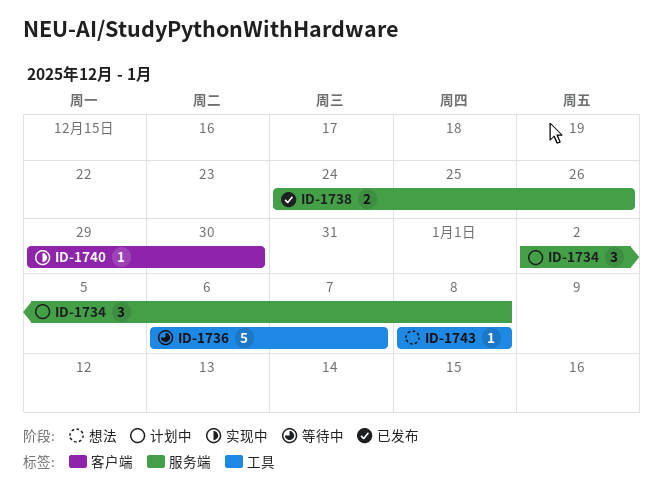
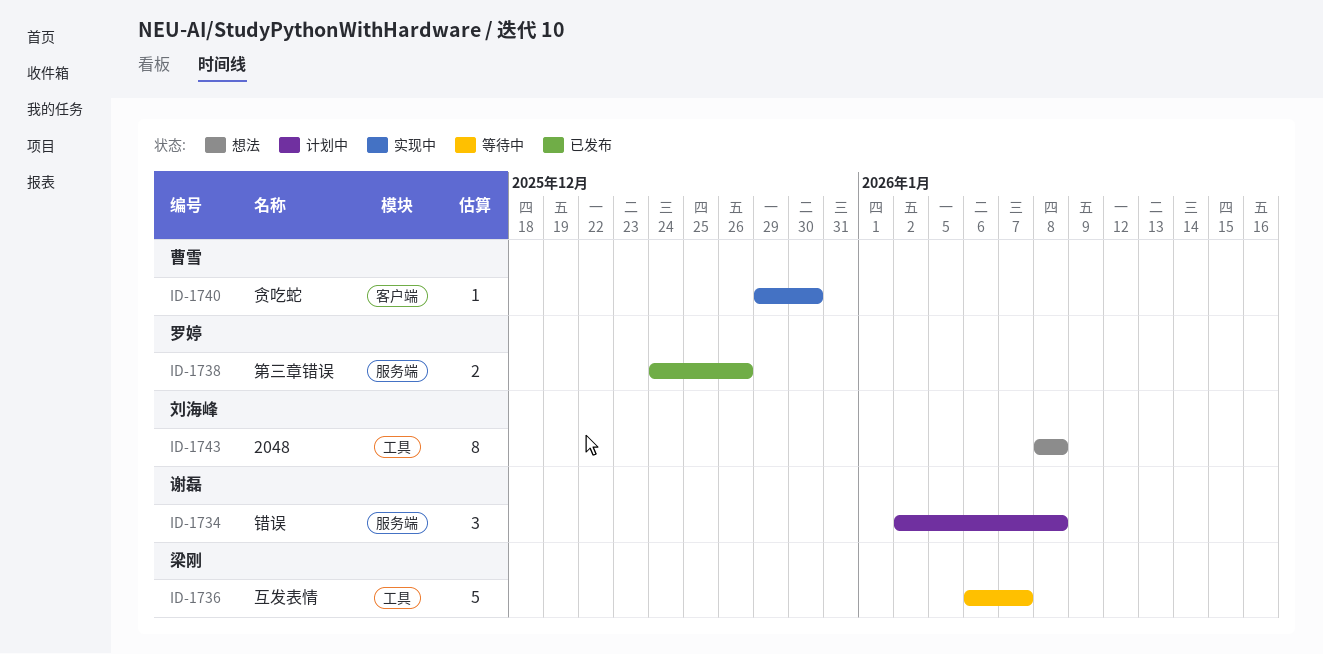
ID-1743, estimate: 1 -> 8

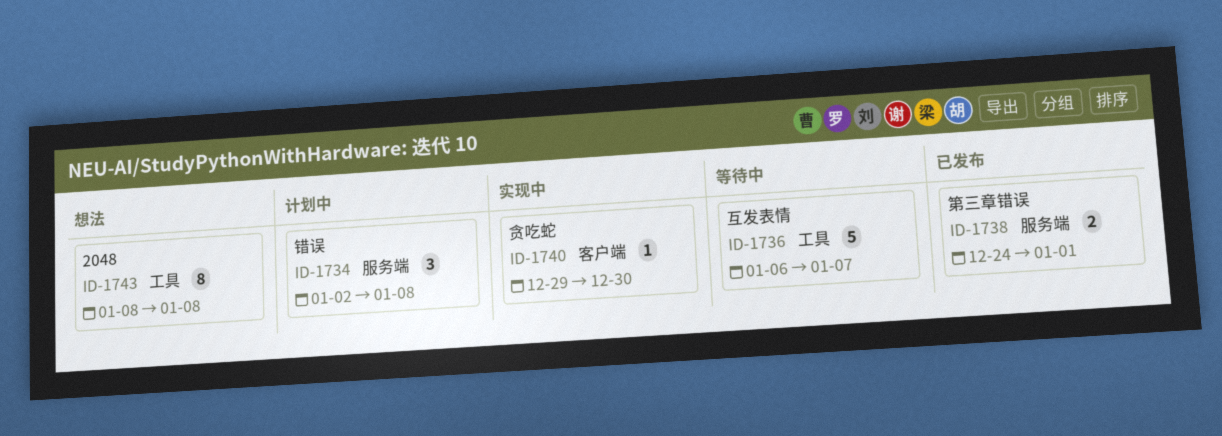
ID-1738, due: Dec 26 -> Jan 1

